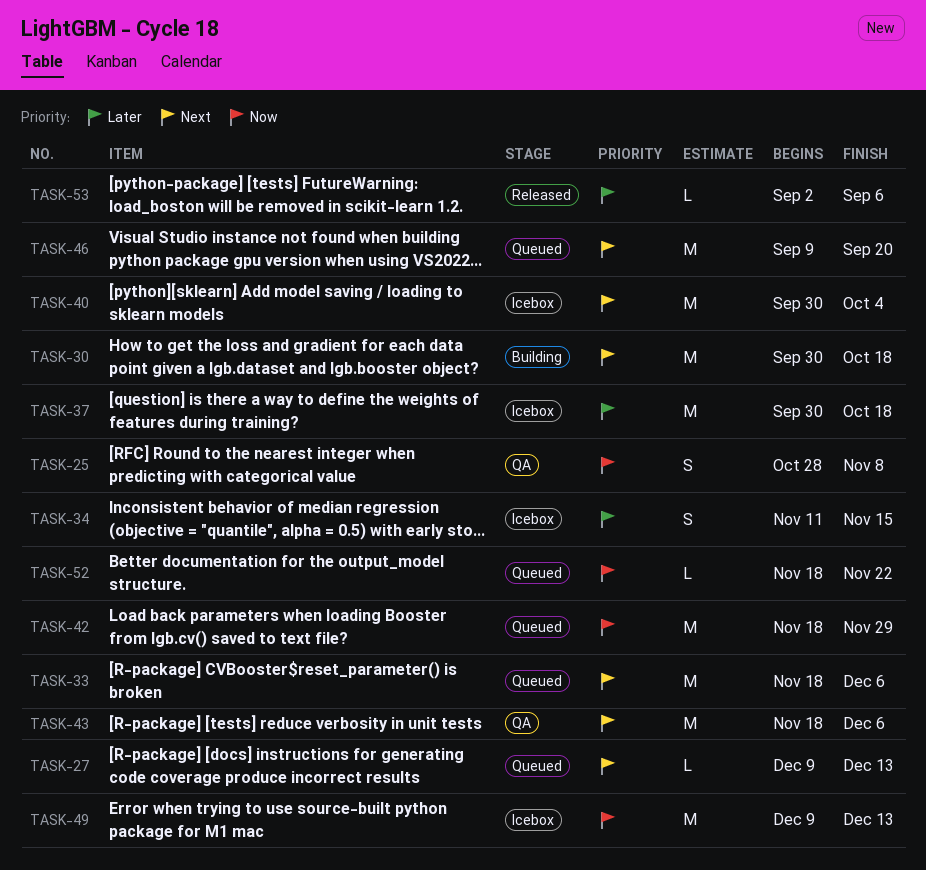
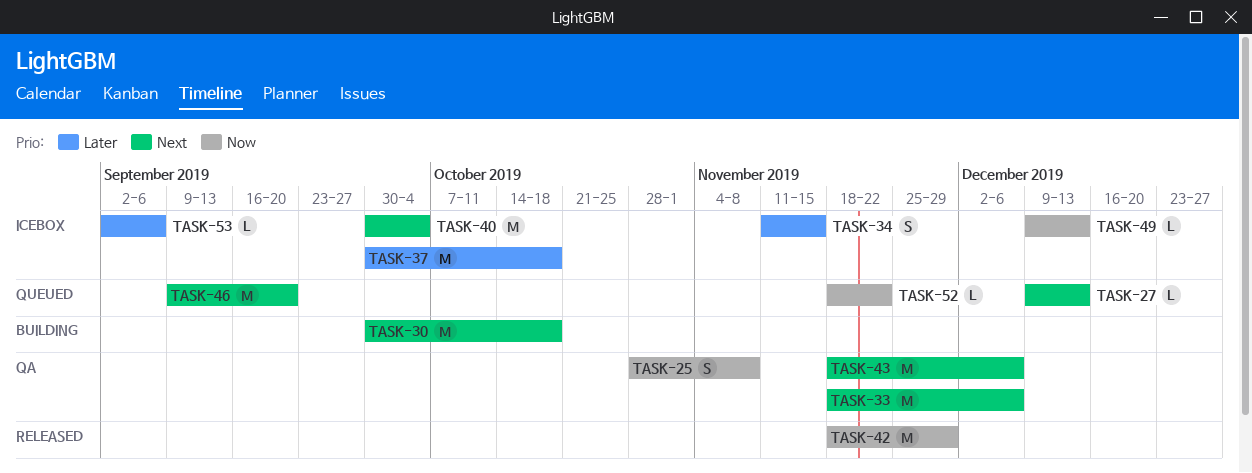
TASK-33, status: Queued -> QA
TASK-42, status: Queued -> Released
TASK-49, estimate: M -> L
TASK-53, status: Released -> Icebox

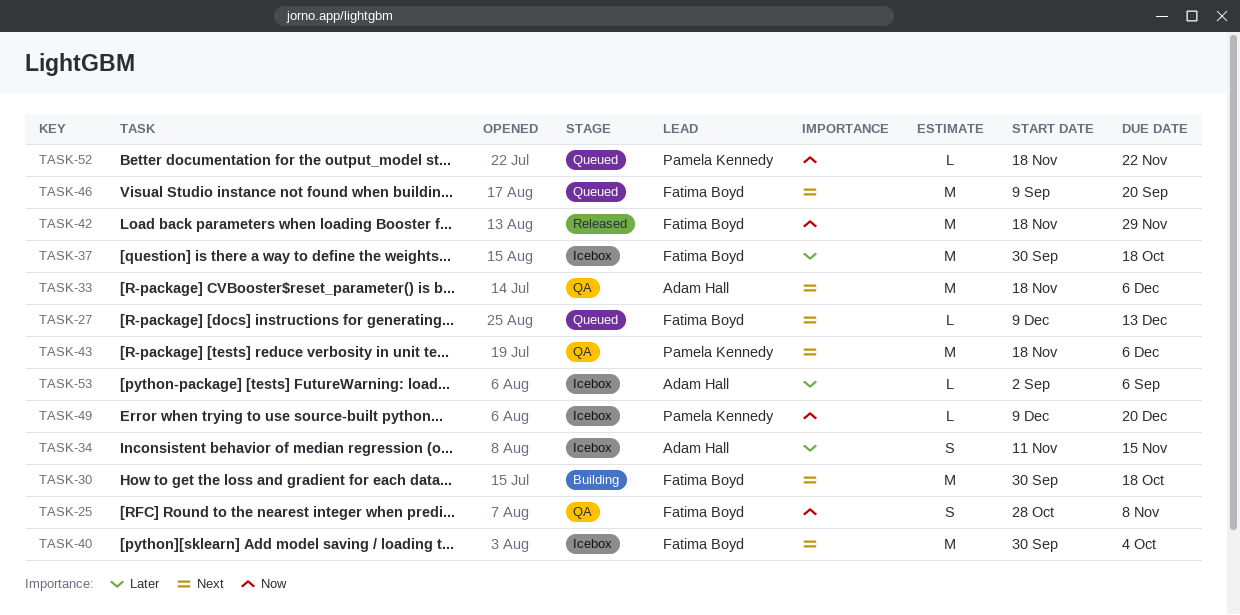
TASK-49, due: Dec 13 -> Dec 20

